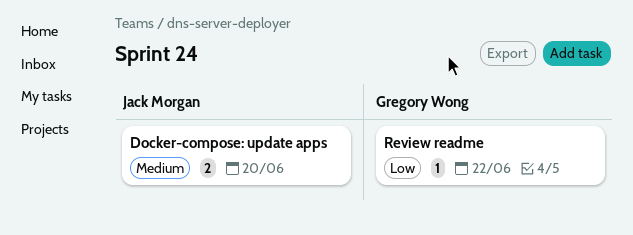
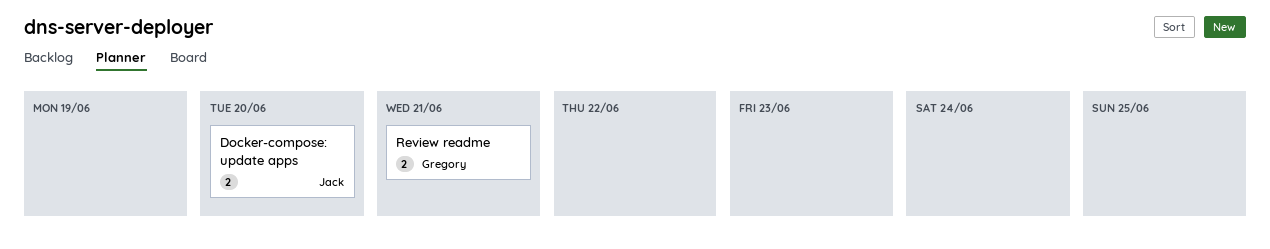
Review readme, estimate: 1 -> 2
Review readme, due: Jun 22 -> Jun 21

